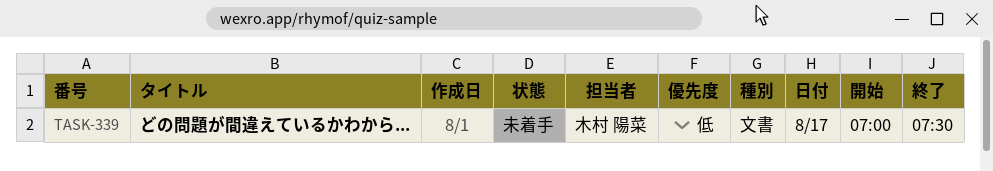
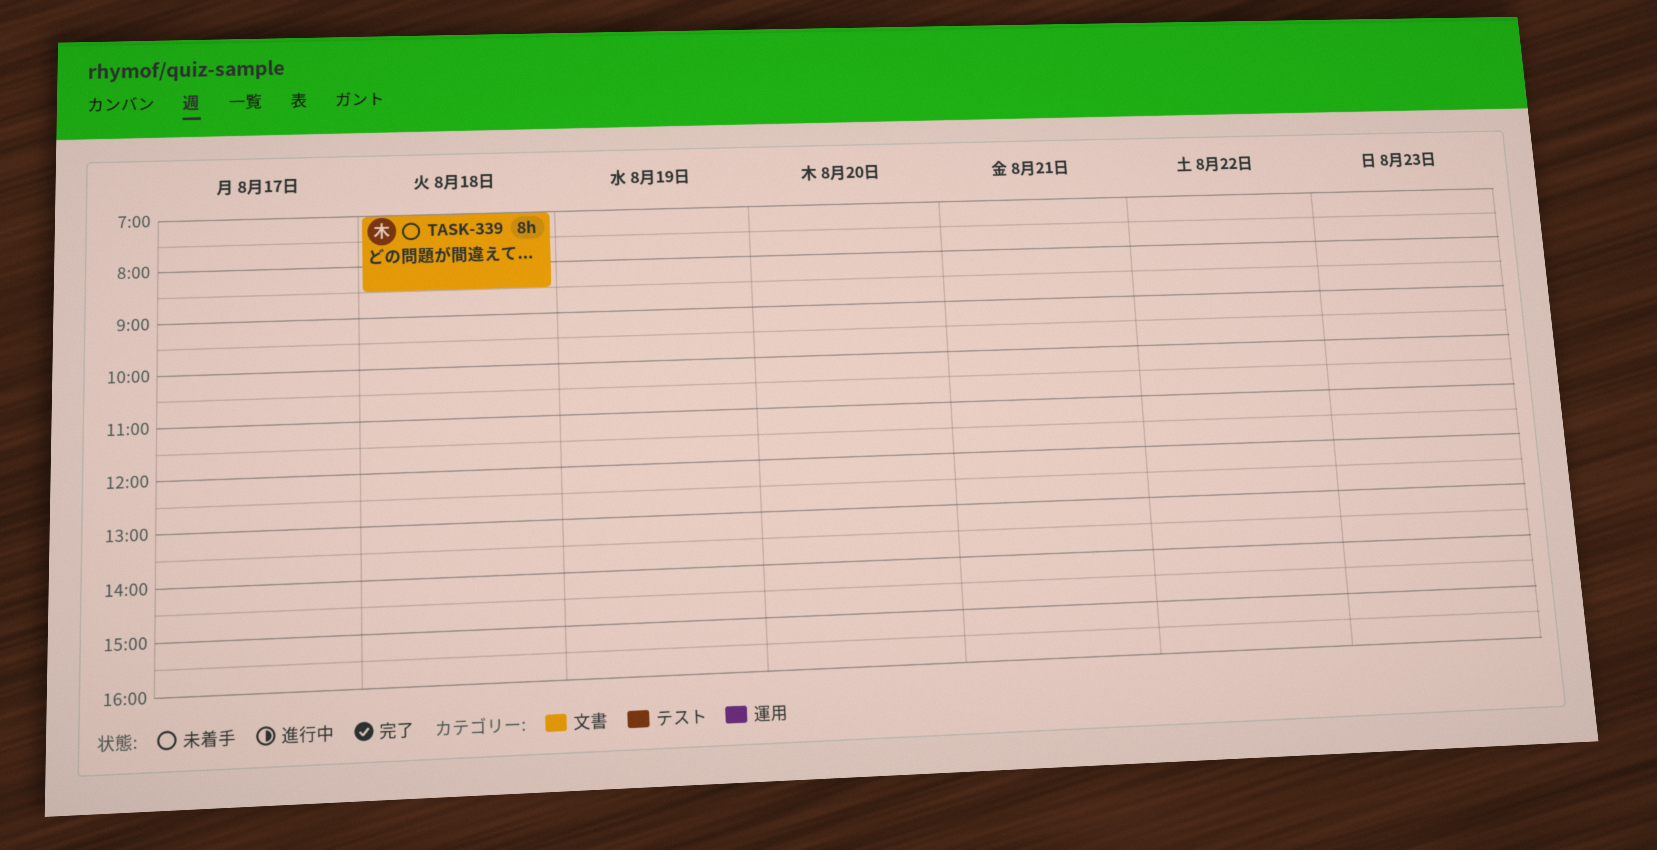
TASK-339, day: Aug 17 -> Aug 18
TASK-339, ends: 07:30 -> 08:30

